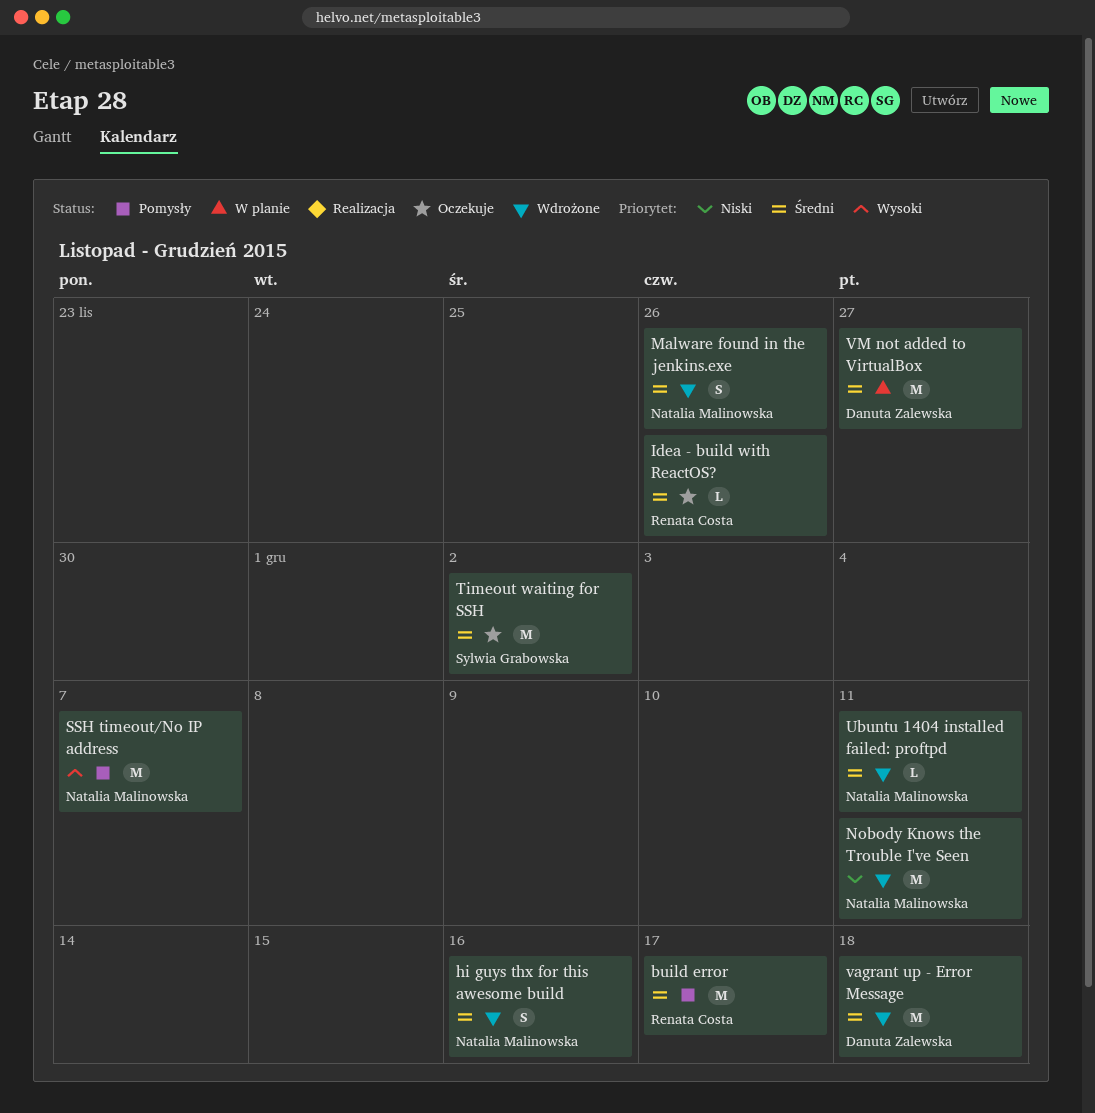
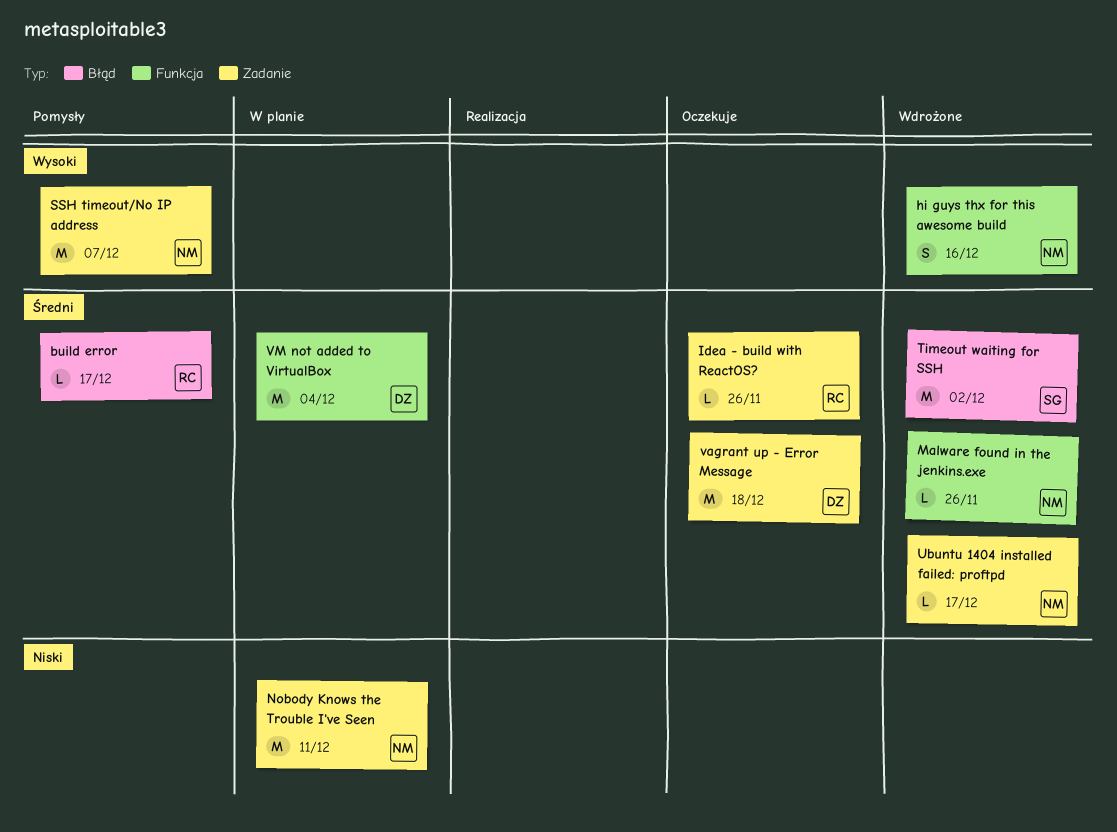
build error, estimate: M -> L
hi guys thx for this awesome build, priority: Średni -> Wysoki
Malware found in the jenkins.exe, estimate: S -> L
Nobody Knows the Trouble I've Seen, status: Wdrożone -> W planie
Timeout waiting for SSH, status: Oczekuje -> Wdrożone
Ubuntu 1404 installed failed: proftpd, due: Dec 11 -> Dec 17
vagrant up - Error Message, status: Wdrożone -> Oczekuje
VM not added to VirtualBox, due: Nov 27 -> Dec 4

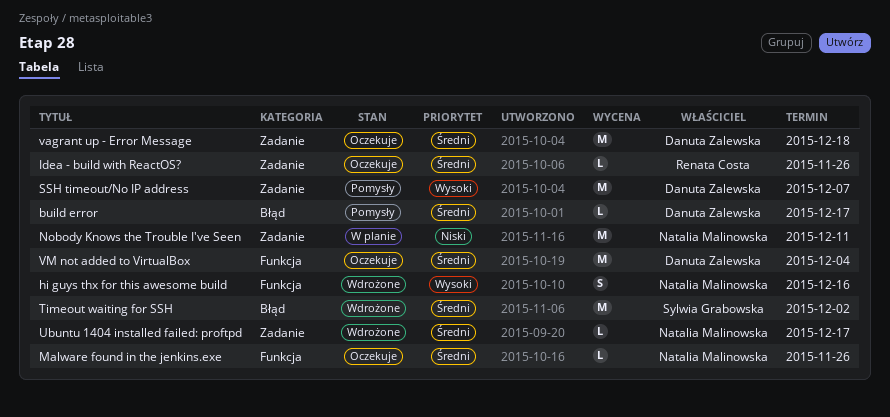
build error, owner: Renata Costa -> Danuta Zalewska
Malware found in the jenkins.exe, status: Wdrożone -> Oczekuje
SSH timeout/No IP address, owner: Natalia Malinowska -> Danuta Zalewska
VM not added to VirtualBox, status: W planie -> Oczekuje

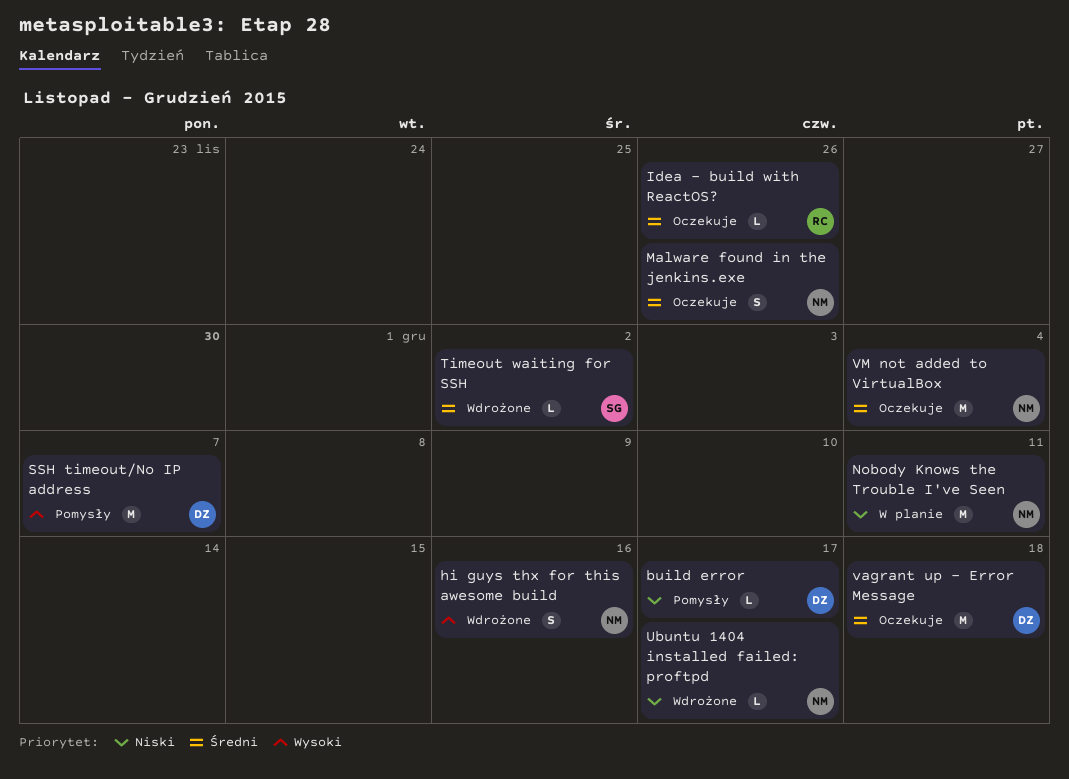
build error, priority: Średni -> Niski
Malware found in the jenkins.exe, estimate: L -> S
Timeout waiting for SSH, estimate: M -> L
Ubuntu 1404 installed failed: proftpd, priority: Średni -> Niski
VM not added to VirtualBox, owner: Danuta Zalewska -> Natalia Malinowska

